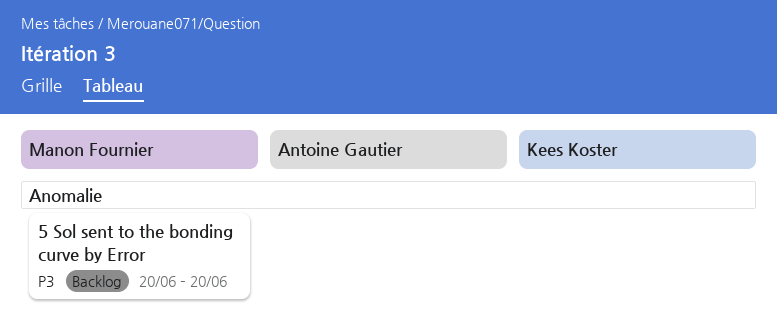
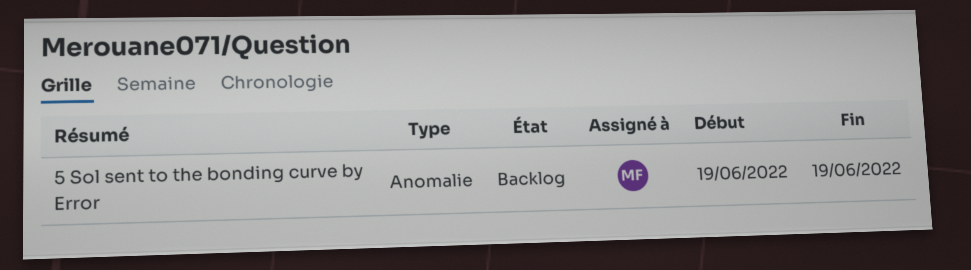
5 Sol sent to the bonding curve by Error, start: Jun 20 -> Jun 19
5 Sol sent to the bonding curve by Error, due: Jun 20 -> Jun 19

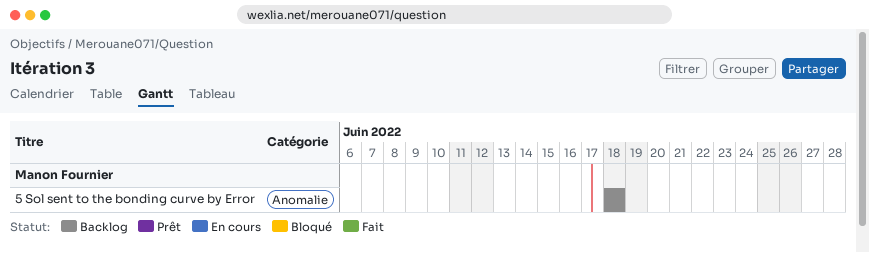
5 Sol sent to the bonding curve by Error, start: Jun 19 -> Jun 18
5 Sol sent to the bonding curve by Error, due: Jun 19 -> Jun 18

